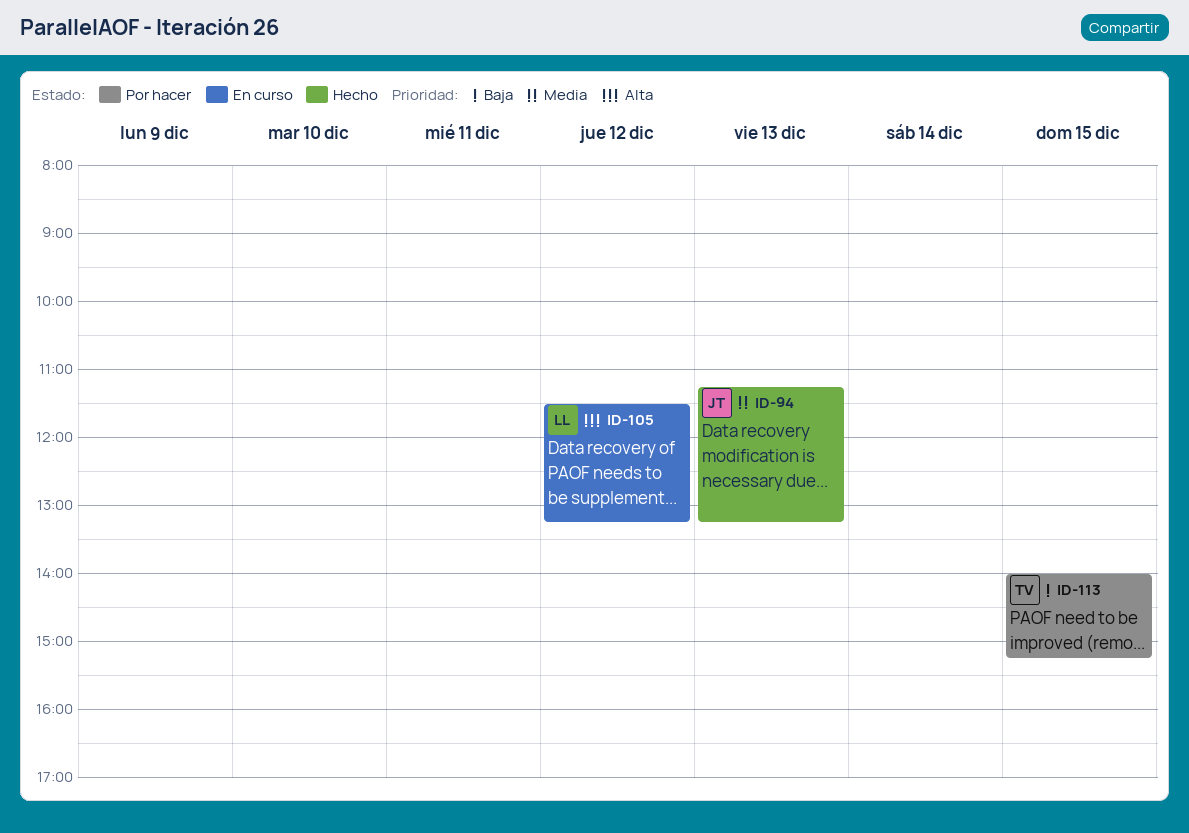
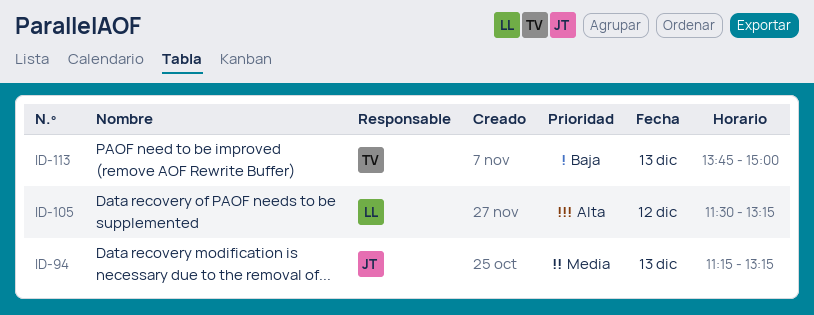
ID-113, day: Dec 15 -> Dec 13
ID-113, begins: 14:00 -> 13:45
ID-113, ends: 15:15 -> 15:00

